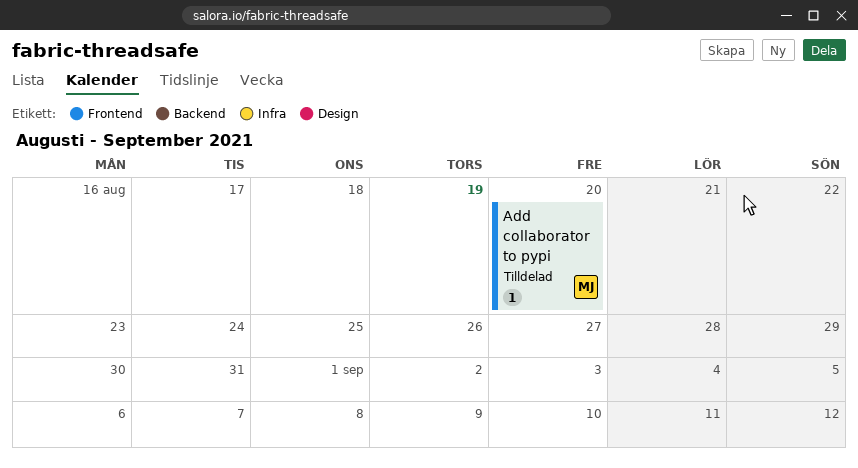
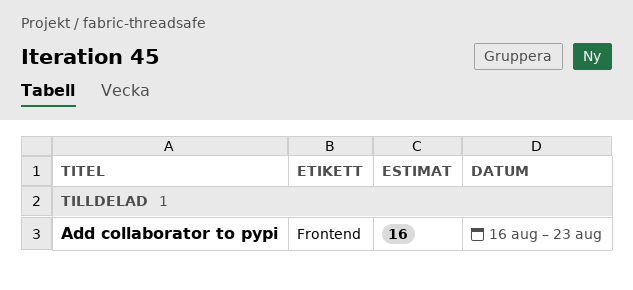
Add collaborator to pypi, estimate: 1 -> 16
Add collaborator to pypi, due: Aug 20 -> Aug 23

